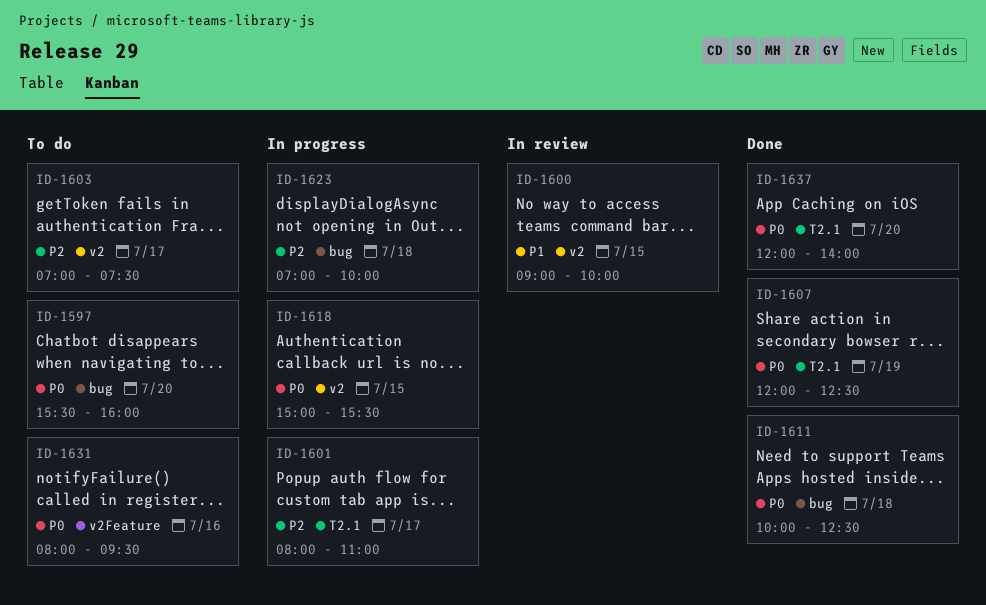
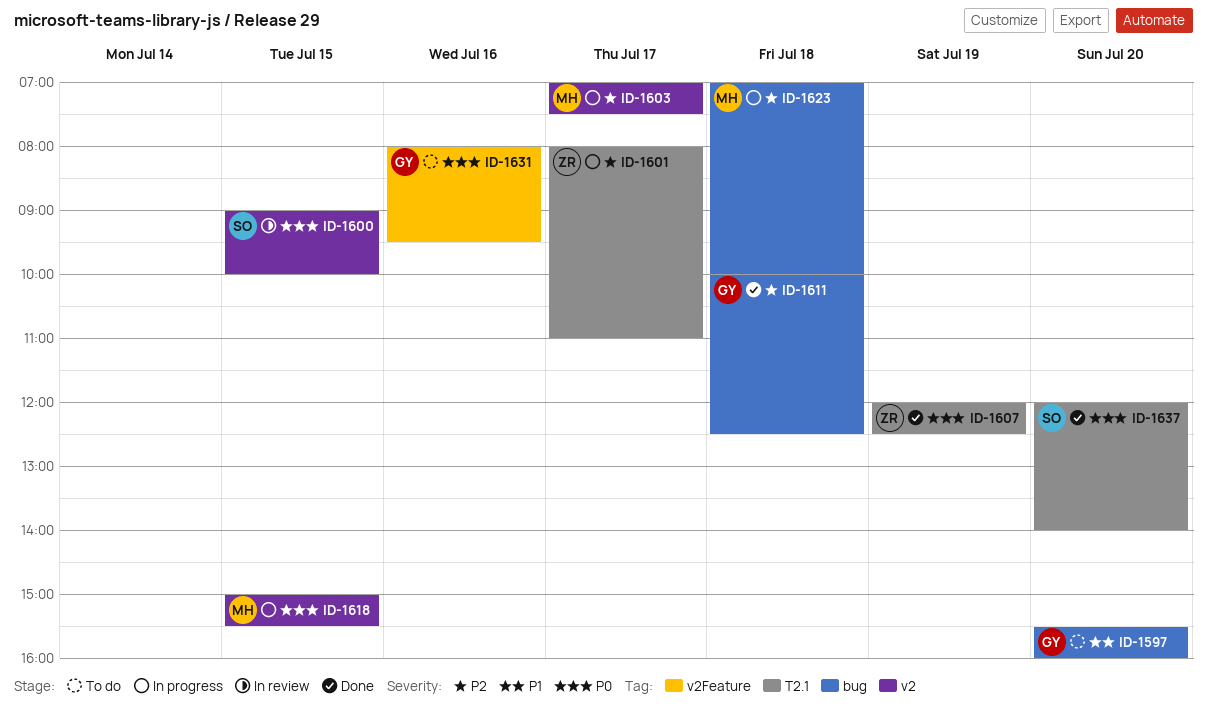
ID-1597, priority: P0 -> P1
ID-1600, priority: P1 -> P0
ID-1603, status: To do -> In progress
ID-1611, priority: P0 -> P2

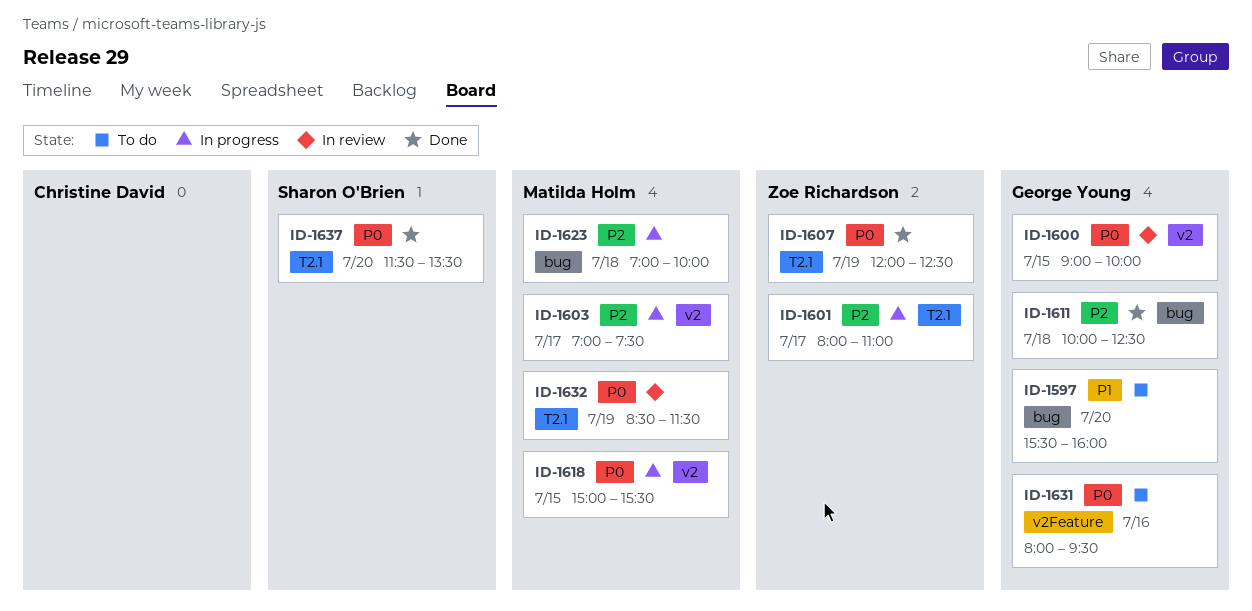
ID-1600, owner: Sharon O'Brien -> George Young
ID-1632: none -> present
ID-1637, begins: 12:00 -> 11:30
ID-1637, ends: 14:00 -> 13:30

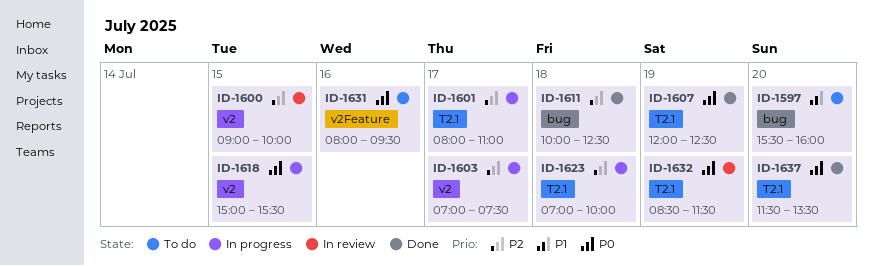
ID-1600, priority: P0 -> P2
ID-1623, label: bug -> T2.1

